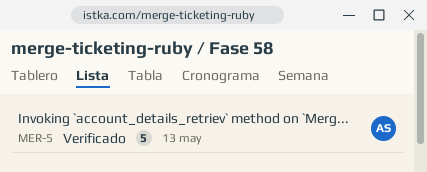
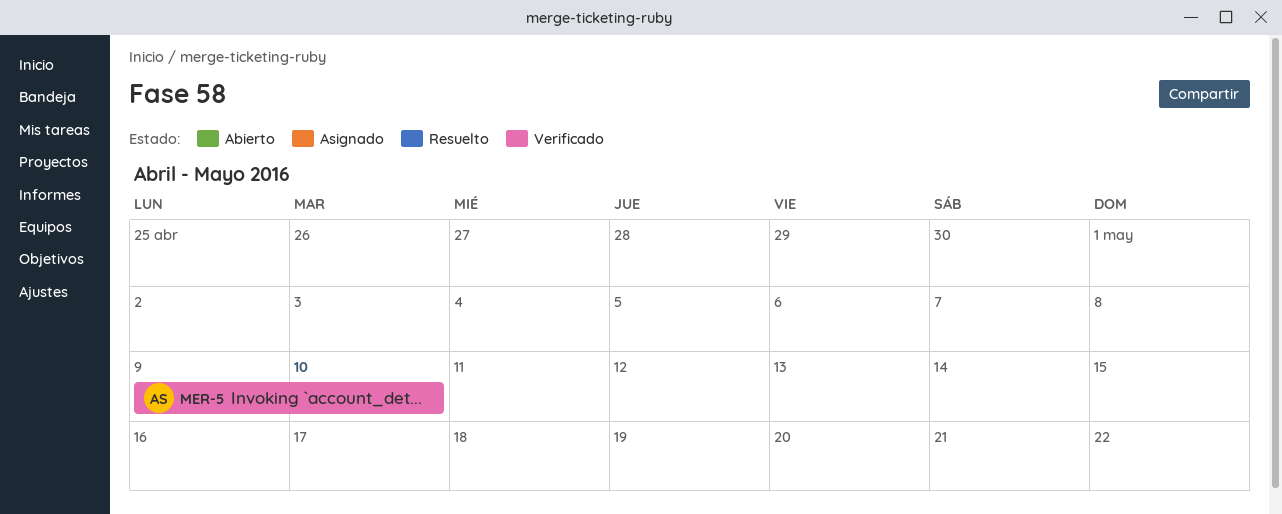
MER-5, due: May 13 -> May 10

